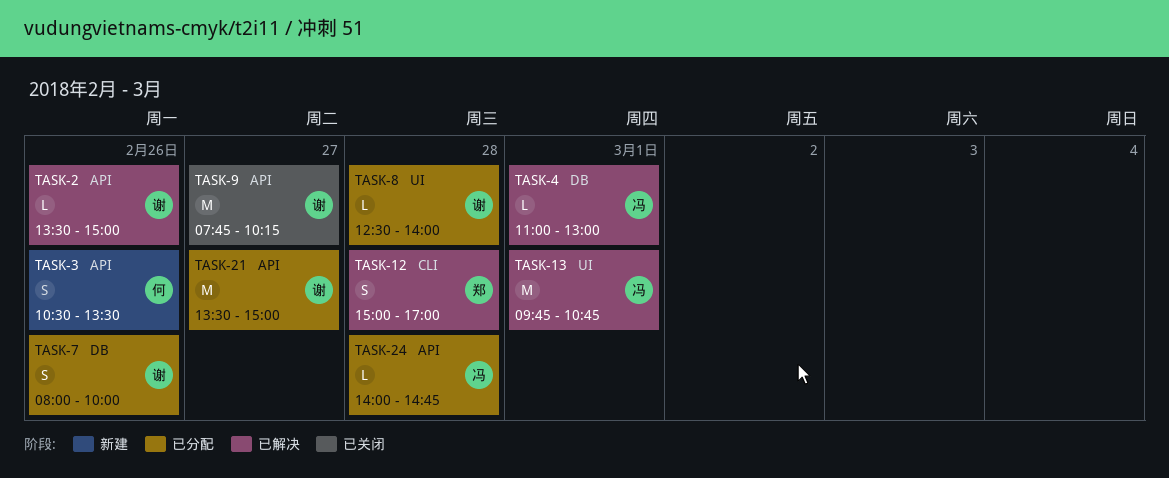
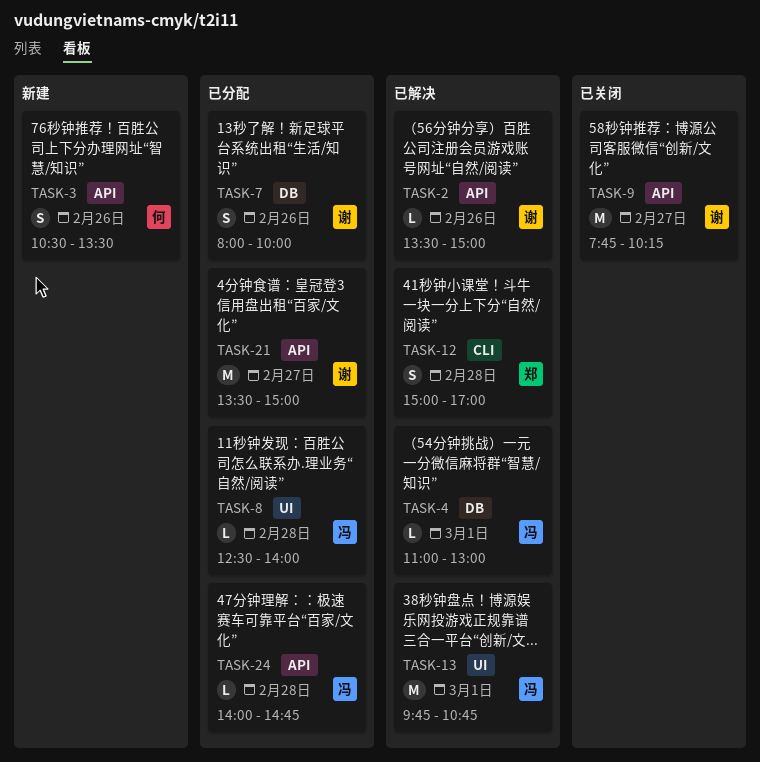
TASK-8, owner: 谢 -> 冯

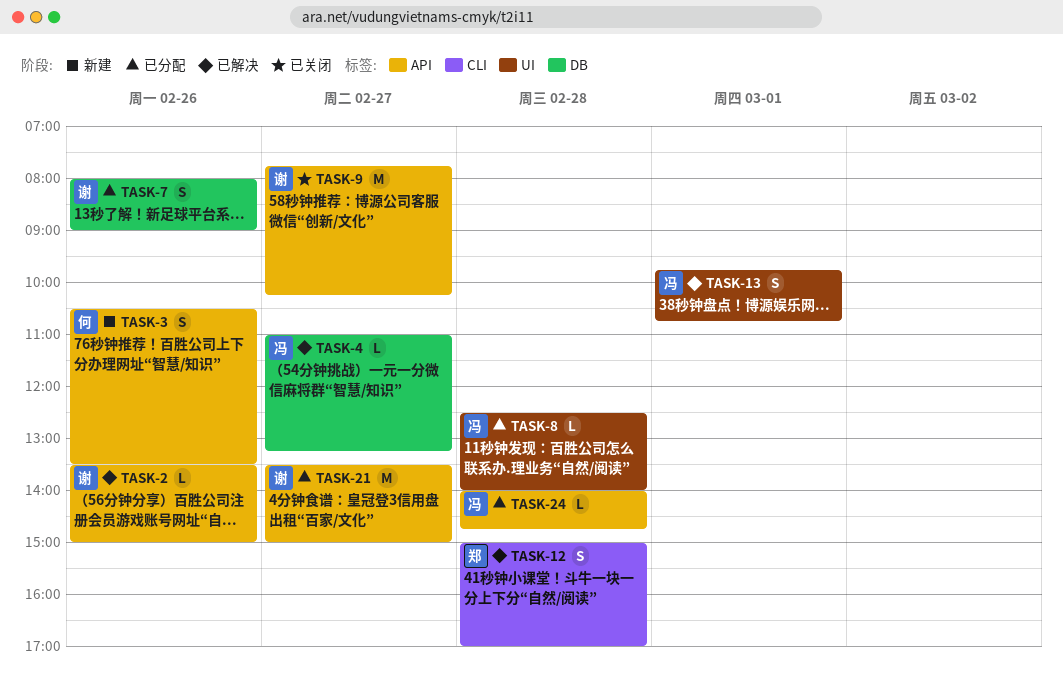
TASK-4, day: Mar 1 -> Feb 27
TASK-4, ends: 13:00 -> 13:15
TASK-7, ends: 10:00 -> 09:00
TASK-13, estimate: M -> S

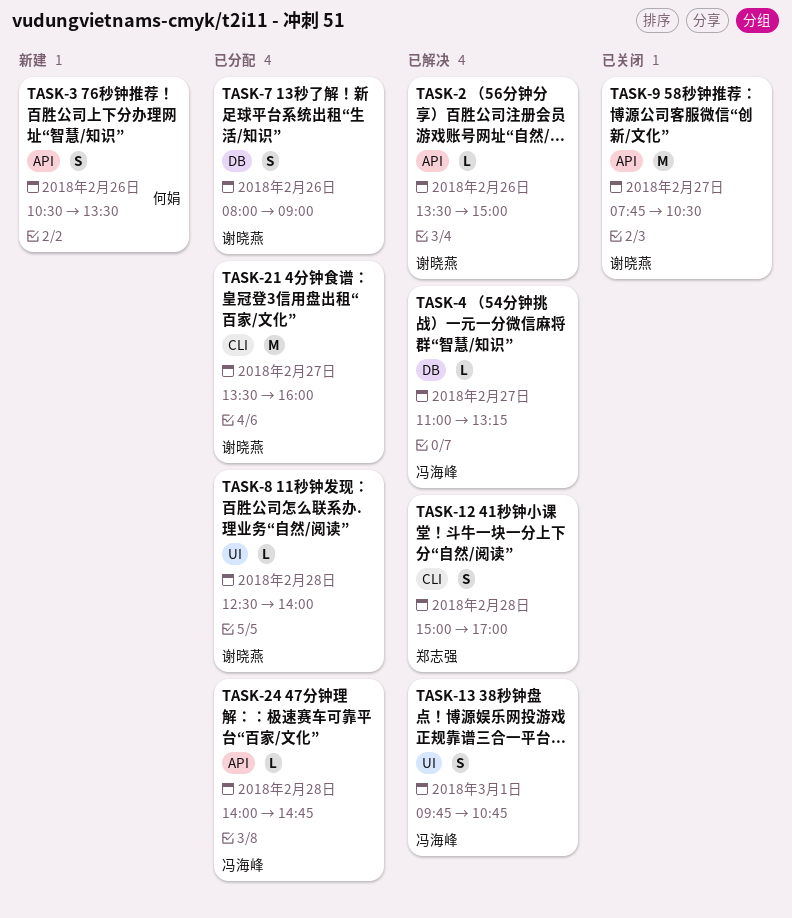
TASK-8, owner: 冯海峰 -> 谢晓燕
TASK-9, ends: 10:15 -> 10:30
TASK-21, label: API -> CLI
TASK-21, ends: 15:00 -> 16:00

